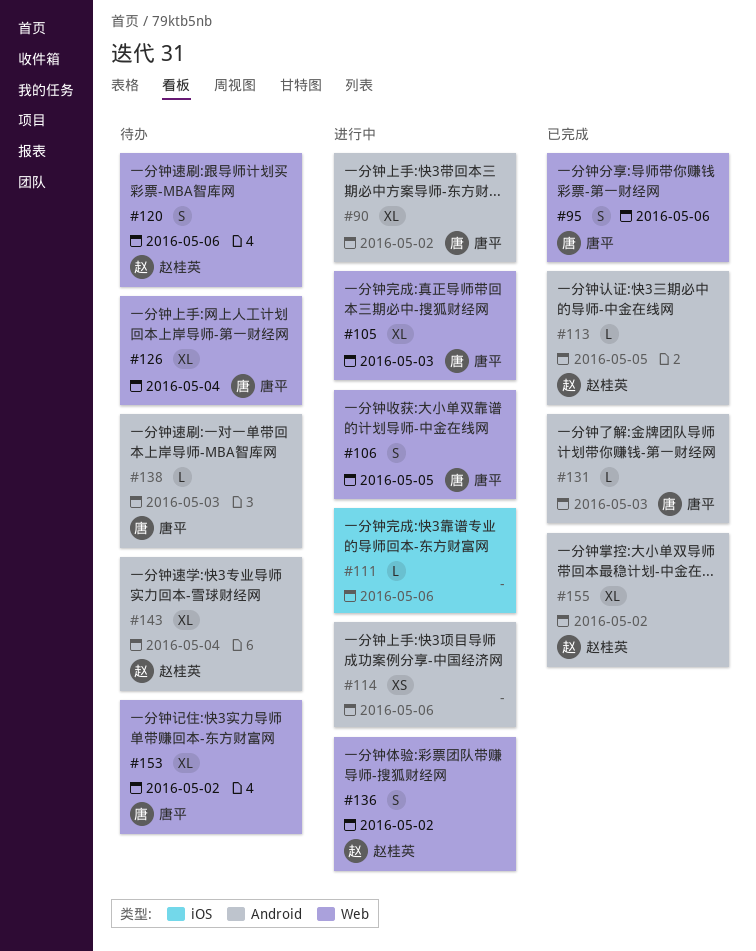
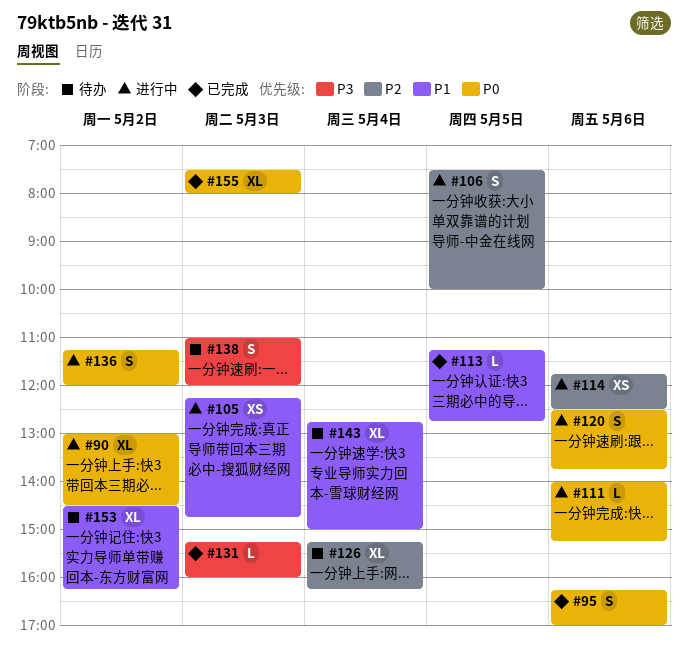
#105, estimate: XL -> XS
#120, status: 待办 -> 进行中
#138, estimate: L -> S
#155, day: May 2 -> May 3

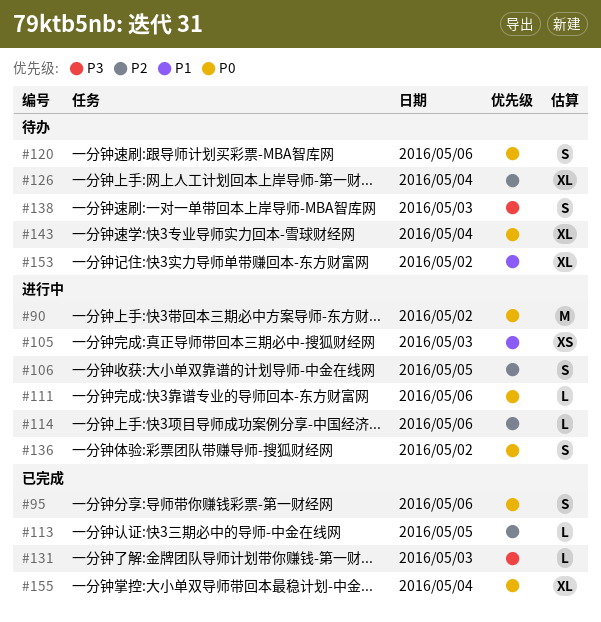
#90, estimate: XL -> M
#113, priority: P1 -> P2
#114, estimate: XS -> L
#120, status: 进行中 -> 待办
#143, priority: P1 -> P0
#155, day: May 3 -> May 4

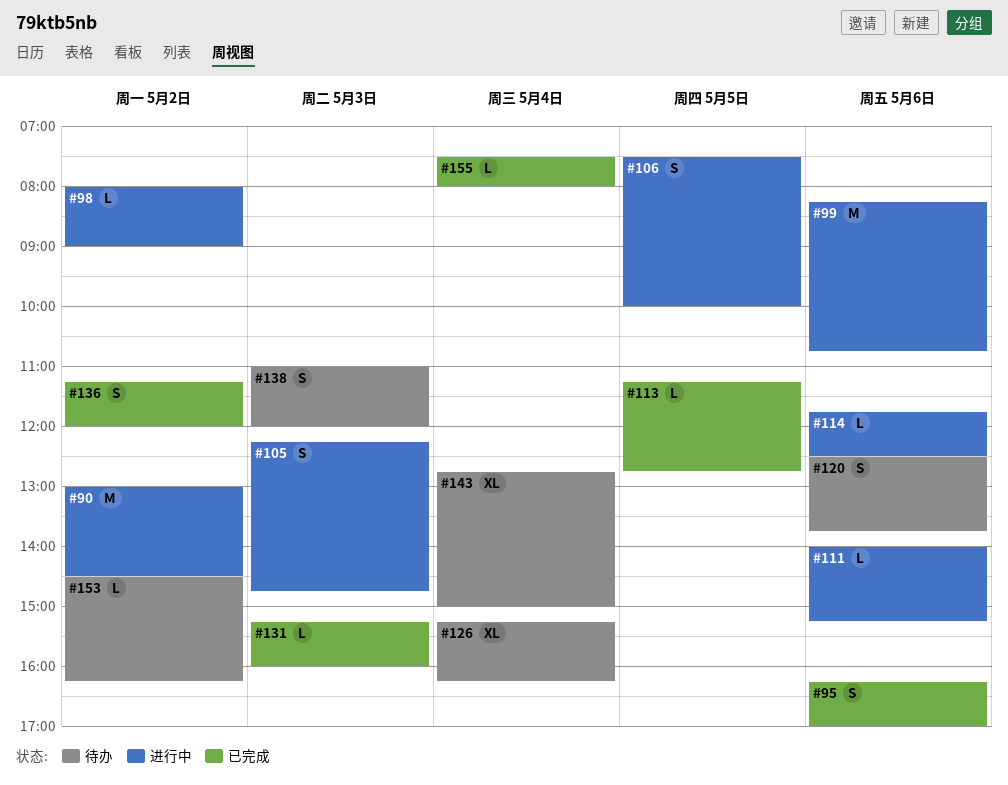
#98: none -> present
#99: none -> present
#105, estimate: XS -> S
#136, status: 进行中 -> 已完成
#153, estimate: XL -> L
#155, estimate: XL -> L

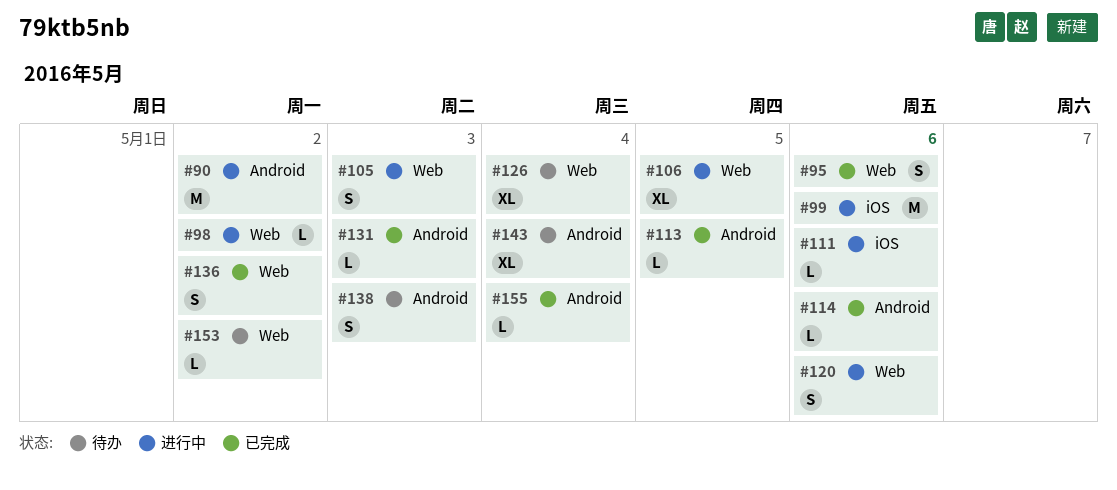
#106, estimate: S -> XL
#114, status: 进行中 -> 已完成
#120, status: 待办 -> 进行中

